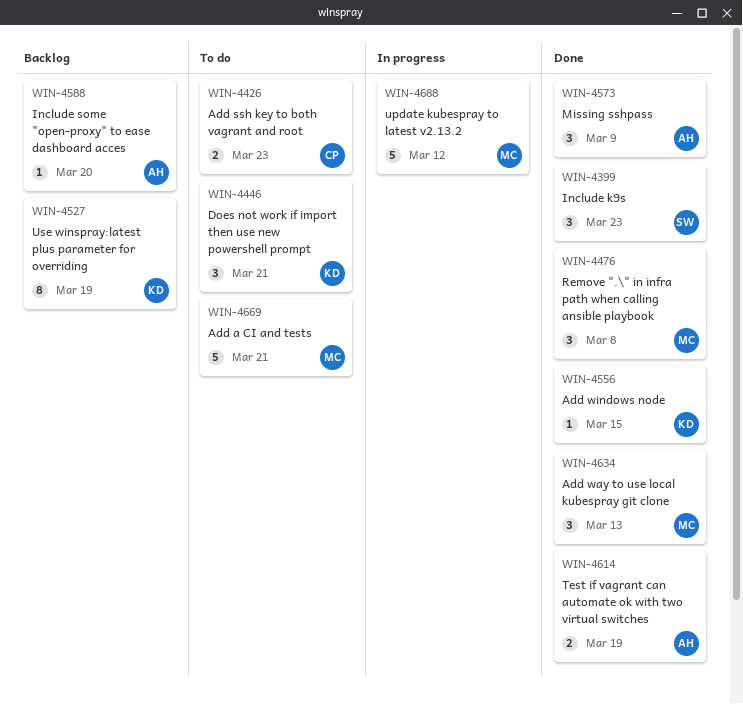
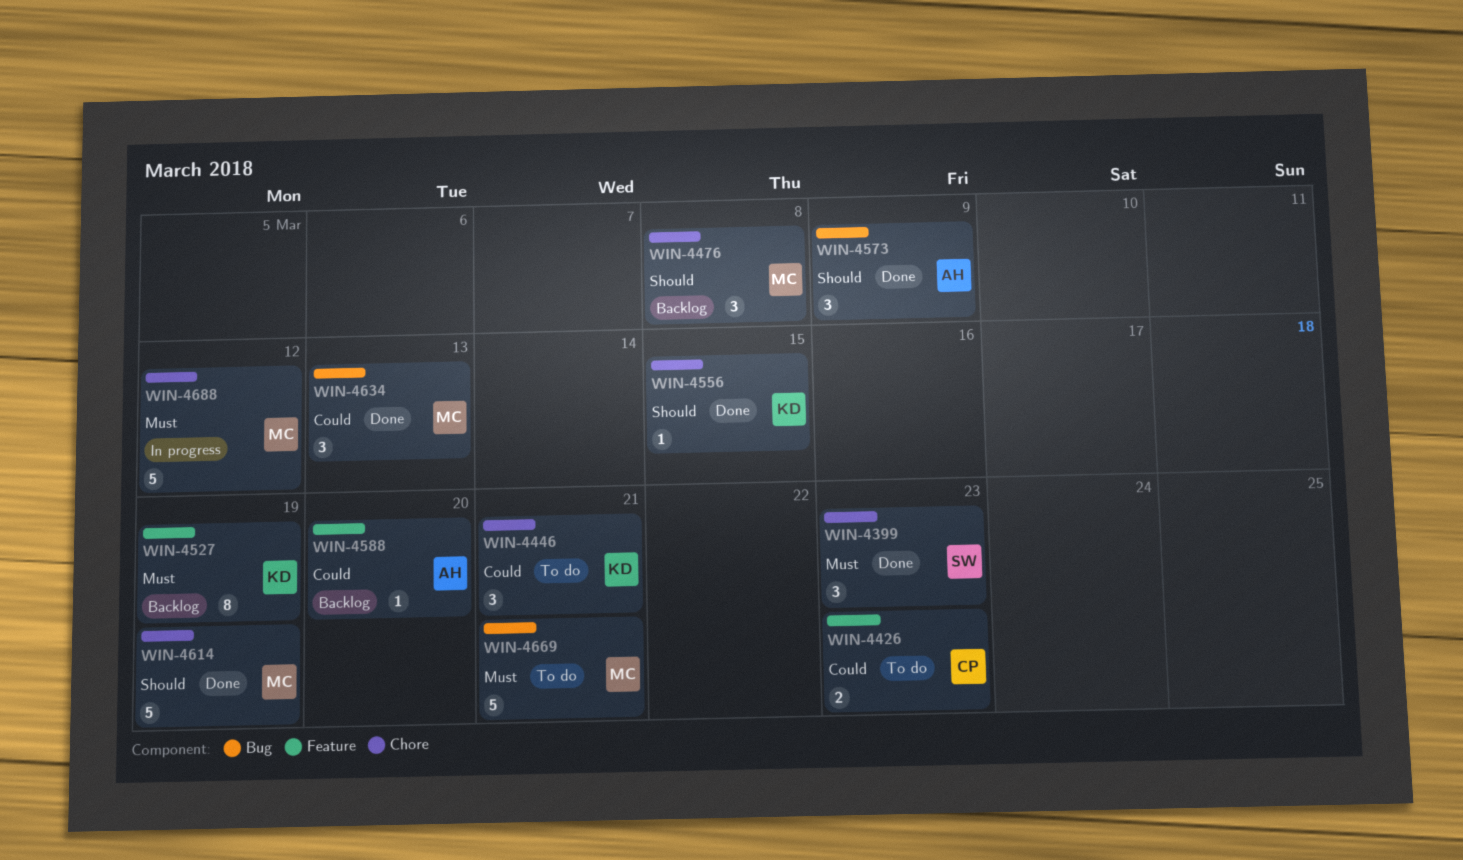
WIN-4476, status: Done -> Backlog
WIN-4614, owner: AH -> MC
WIN-4614, estimate: 2 -> 5

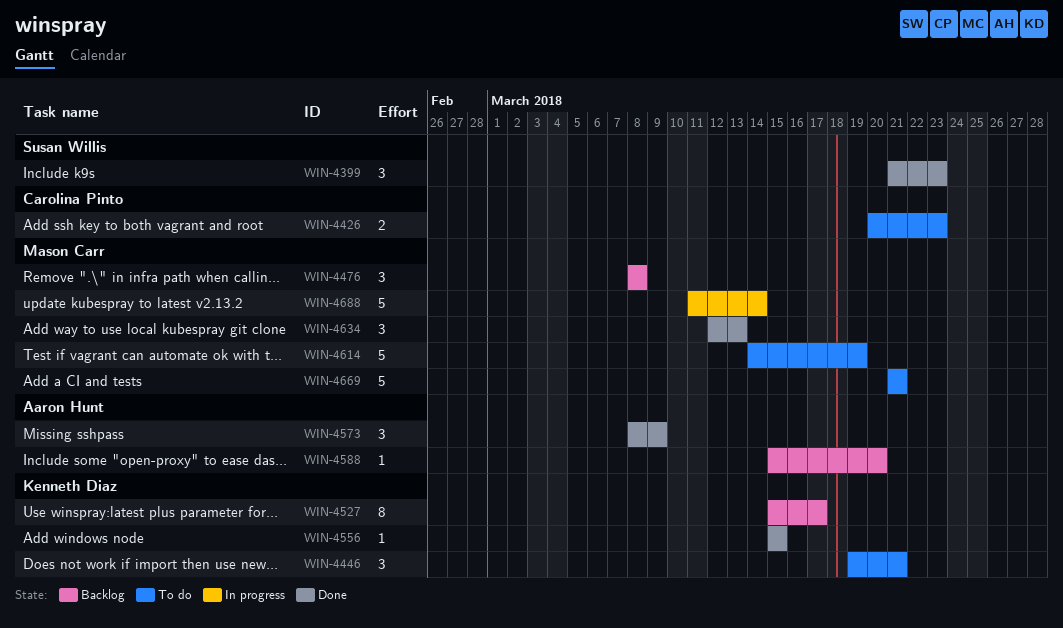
WIN-4527, due: Mar 19 -> Mar 17
WIN-4614, status: Done -> To do
WIN-4688, due: Mar 12 -> Mar 14

